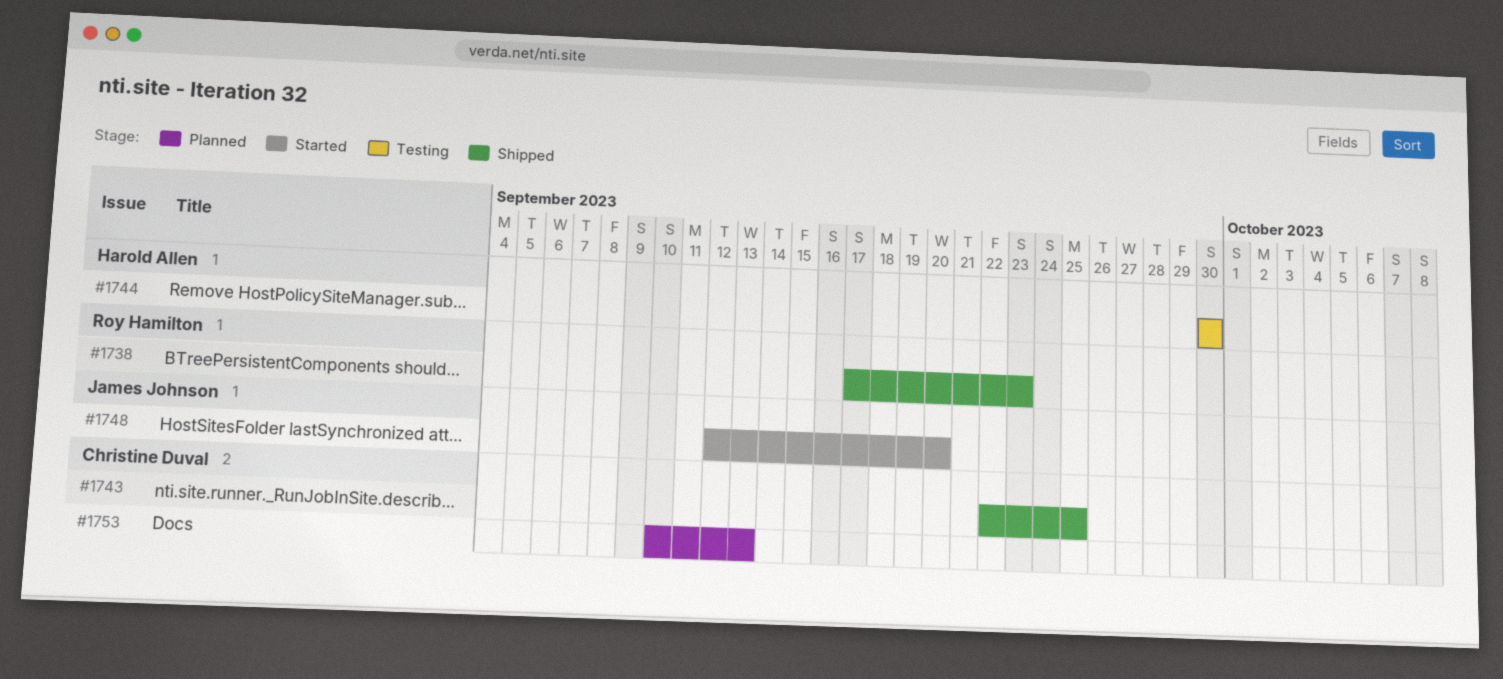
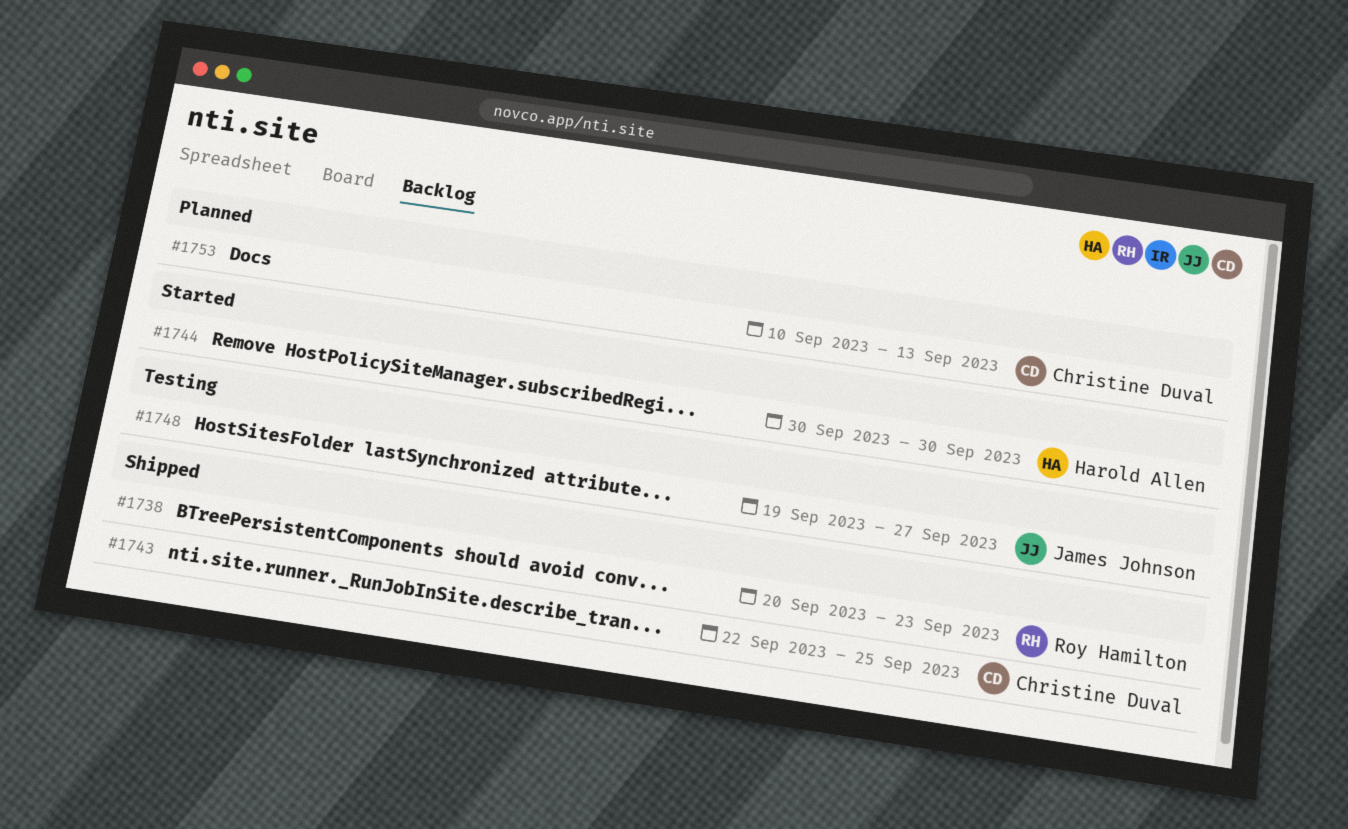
#1738, start: Sep 17 -> Sep 20
#1744, status: Testing -> Started
#1748, status: Started -> Testing
#1748, start: Sep 12 -> Sep 19
#1748, due: Sep 20 -> Sep 27

